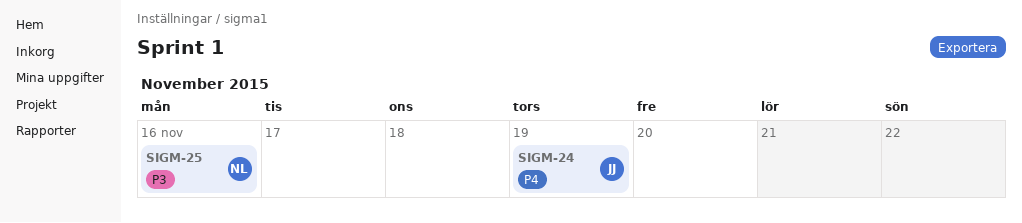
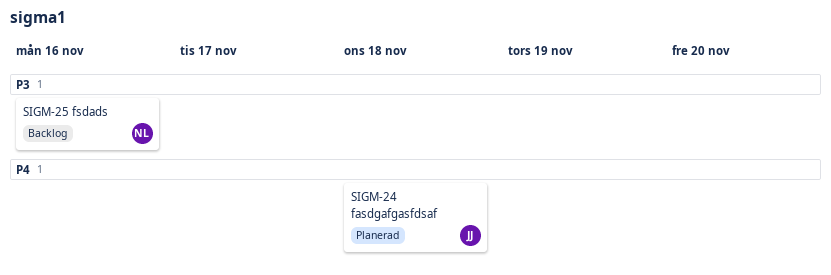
SIGM-24, due: Nov 19 -> Nov 18

